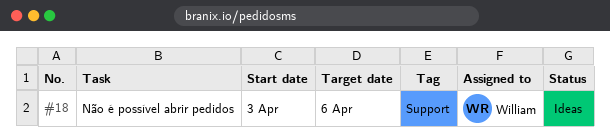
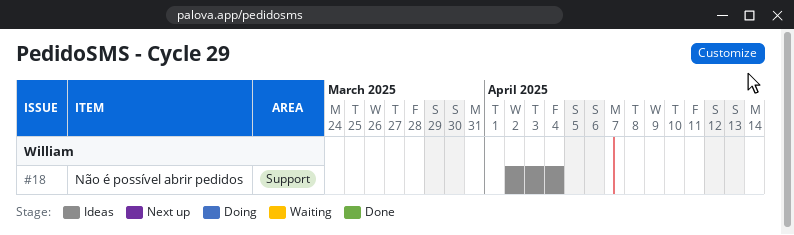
#18, start: Apr 3 -> Apr 2
#18, due: Apr 6 -> Apr 4

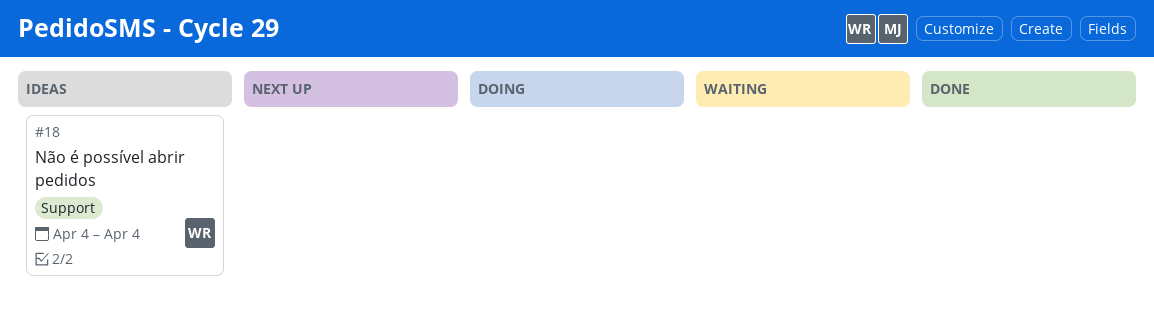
#18, start: Apr 2 -> Apr 4

